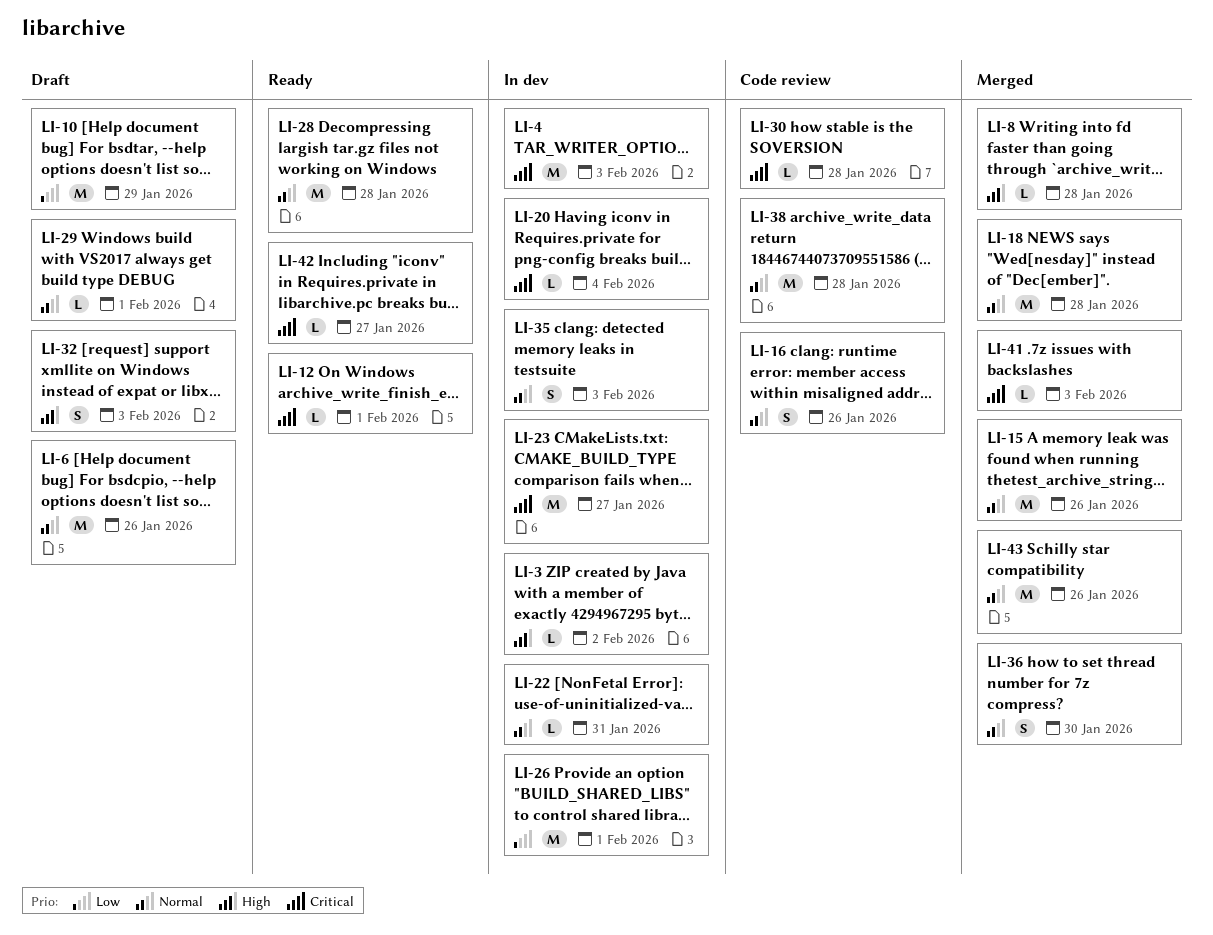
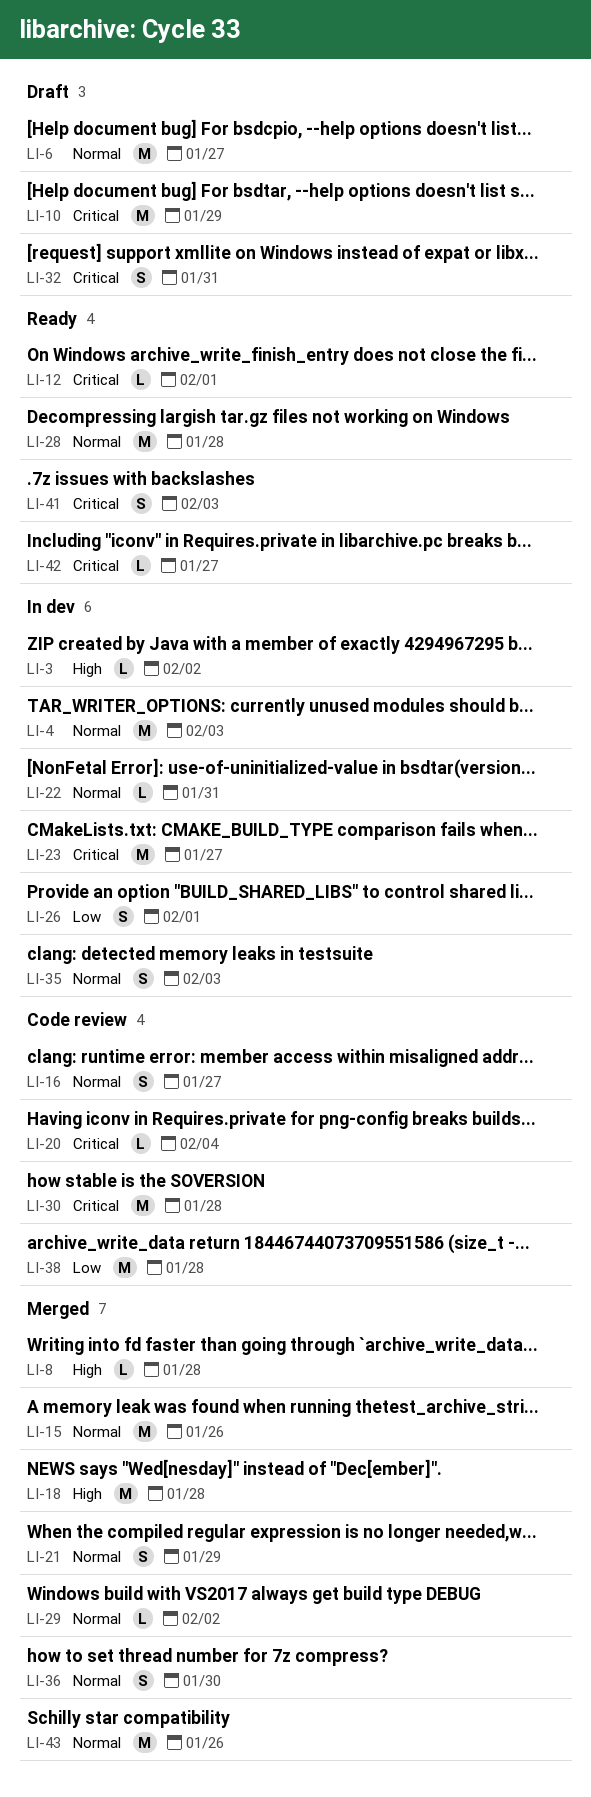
LI-4, priority: Critical -> Normal
LI-6, due: Jan 26 -> Jan 27
LI-10, priority: Low -> Critical
LI-16, due: Jan 26 -> Jan 27
LI-18, priority: Normal -> High
LI-20, status: In dev -> Code review
LI-21: none -> present
LI-26, estimate: M -> S
LI-29, status: Draft -> Merged
LI-29, due: Feb 1 -> Feb 2
LI-30, estimate: L -> M
LI-32, priority: High -> Critical
LI-32, due: Feb 3 -> Jan 31
LI-38, priority: Normal -> Low
LI-41, status: Merged -> Ready
LI-41, estimate: L -> S

